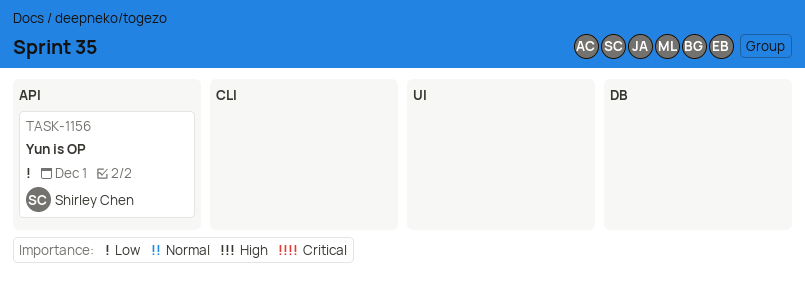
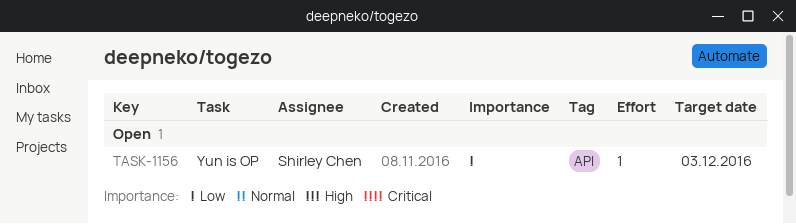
TASK-1156, due: Dec 1 -> Dec 3

